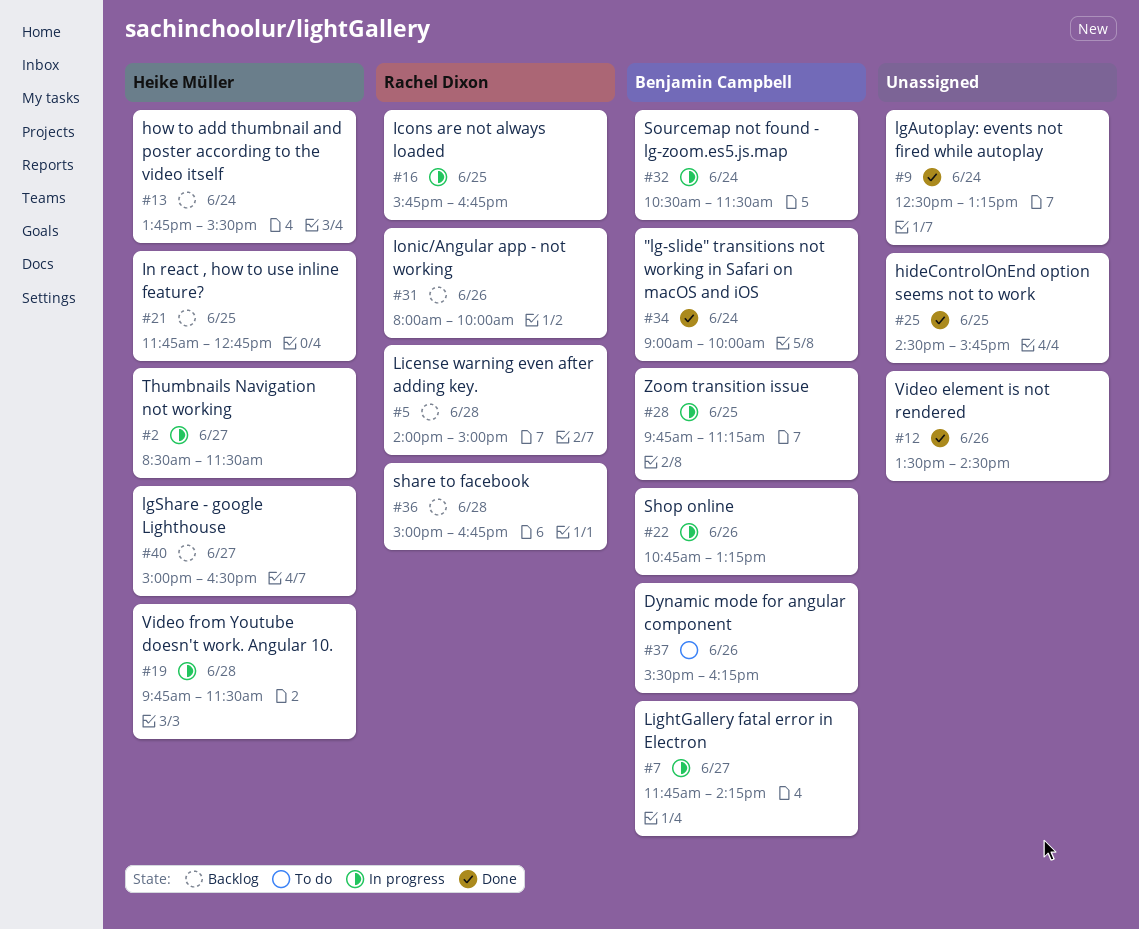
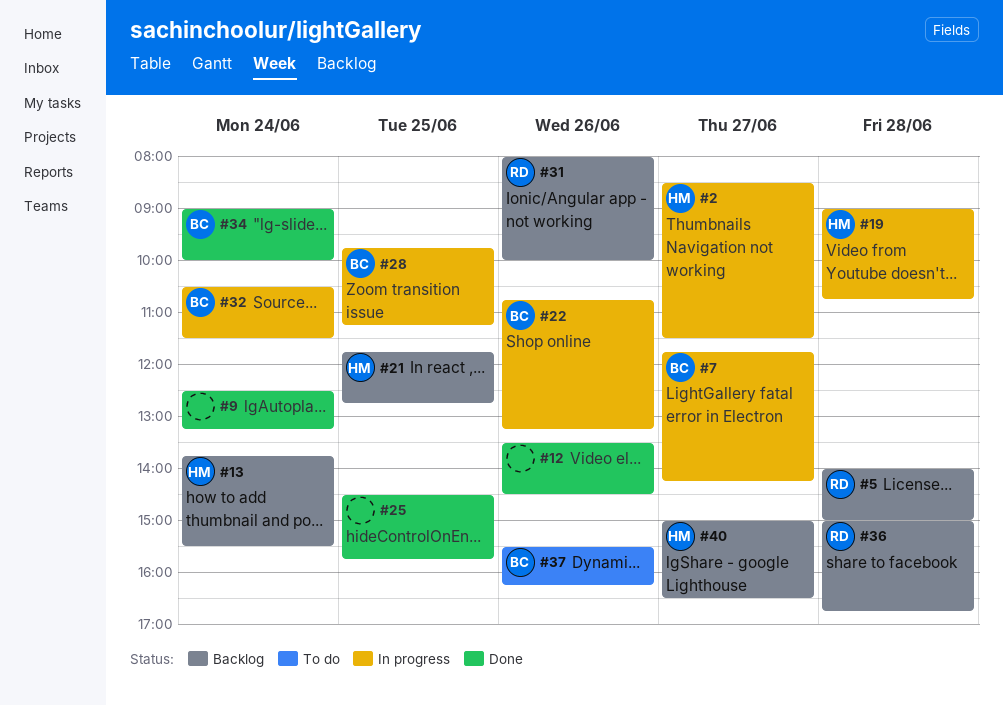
#16: present -> none
#19, begins: 09:45 -> 09:00
#19, ends: 11:30 -> 10:45

